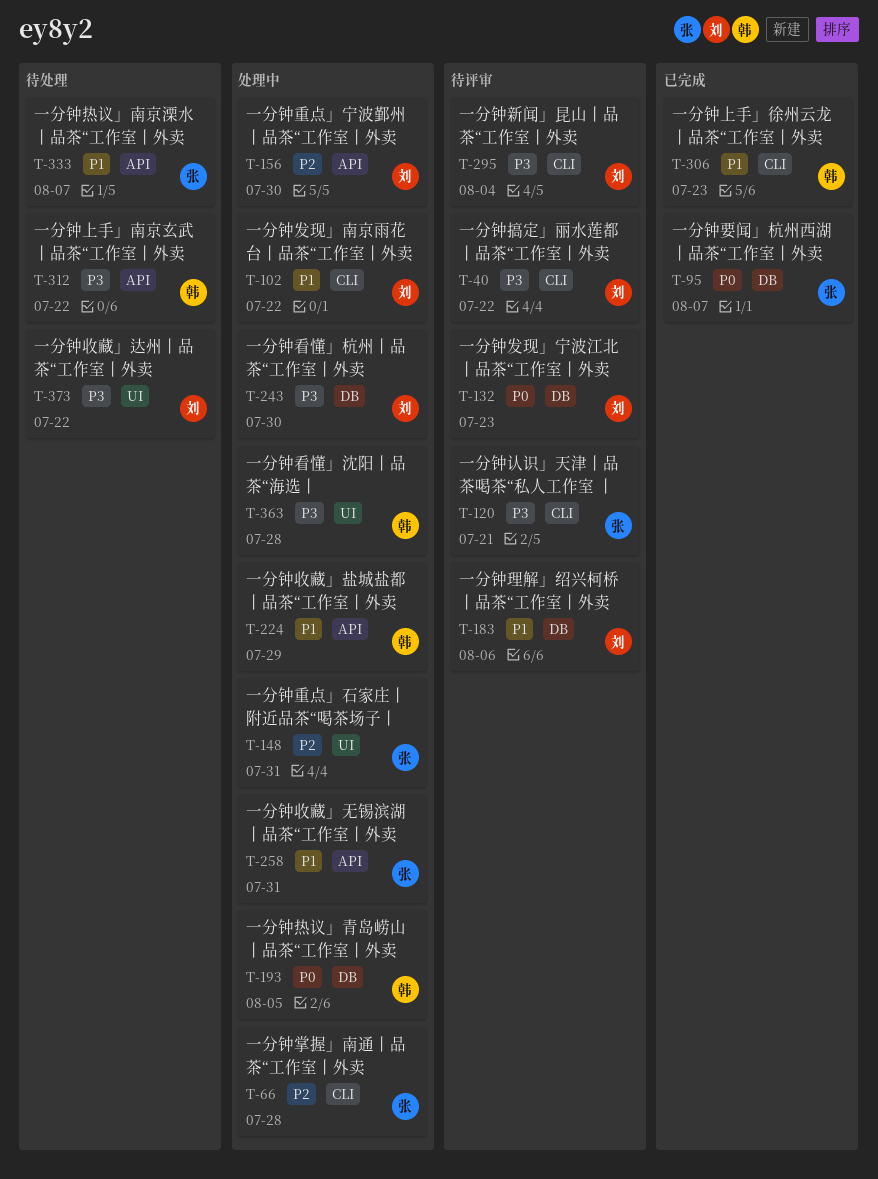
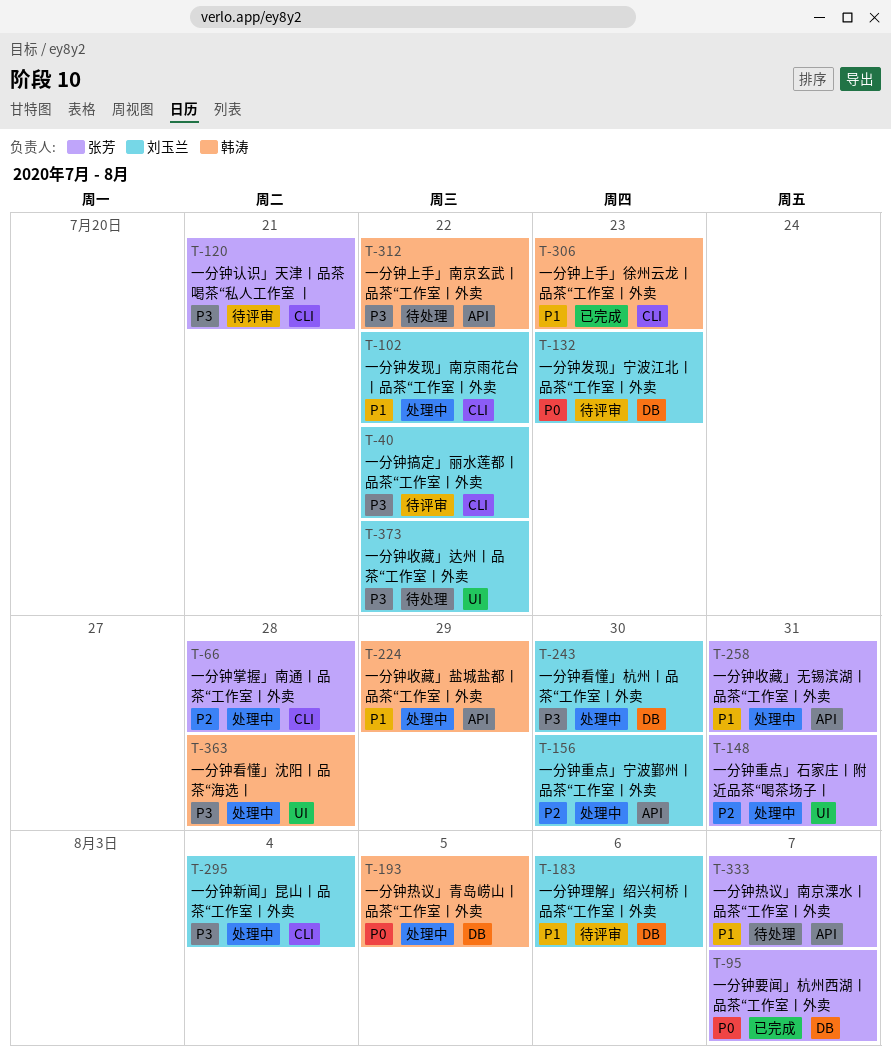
T-295, status: 待评审 -> 处理中

